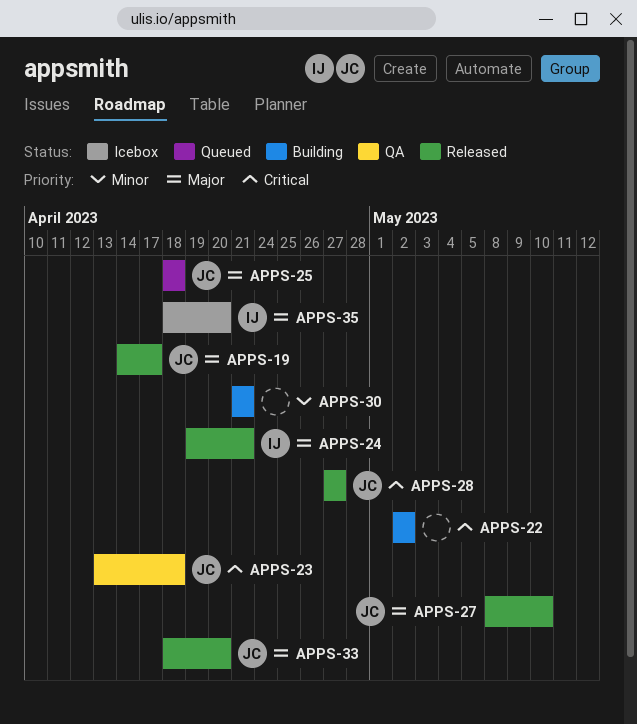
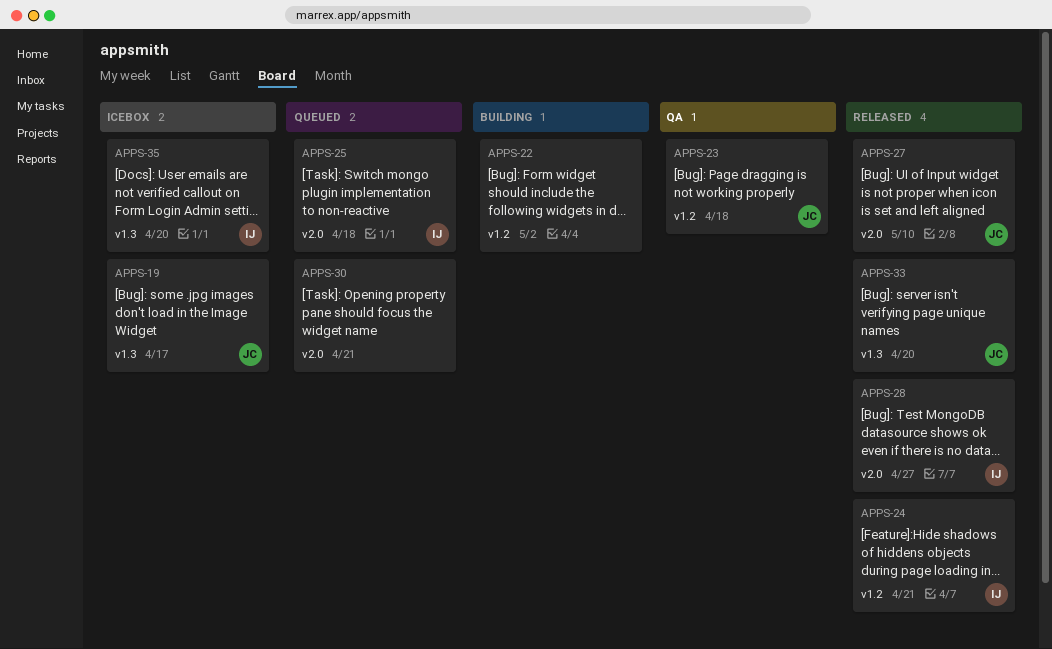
APPS-19, status: Released -> Icebox
APPS-25, owner: JC -> IJ
APPS-28, owner: JC -> IJ
APPS-30, status: Building -> Queued

